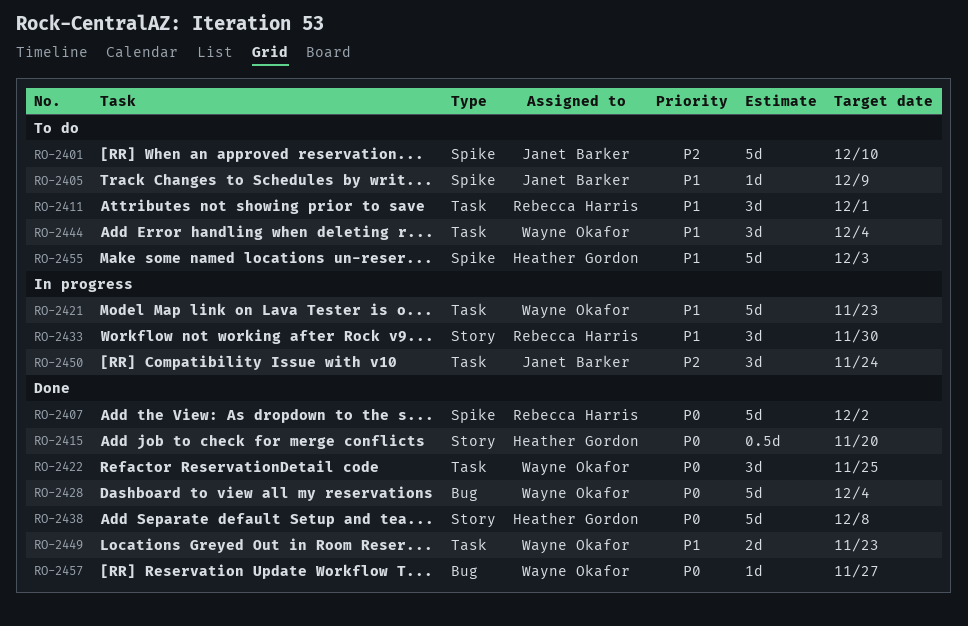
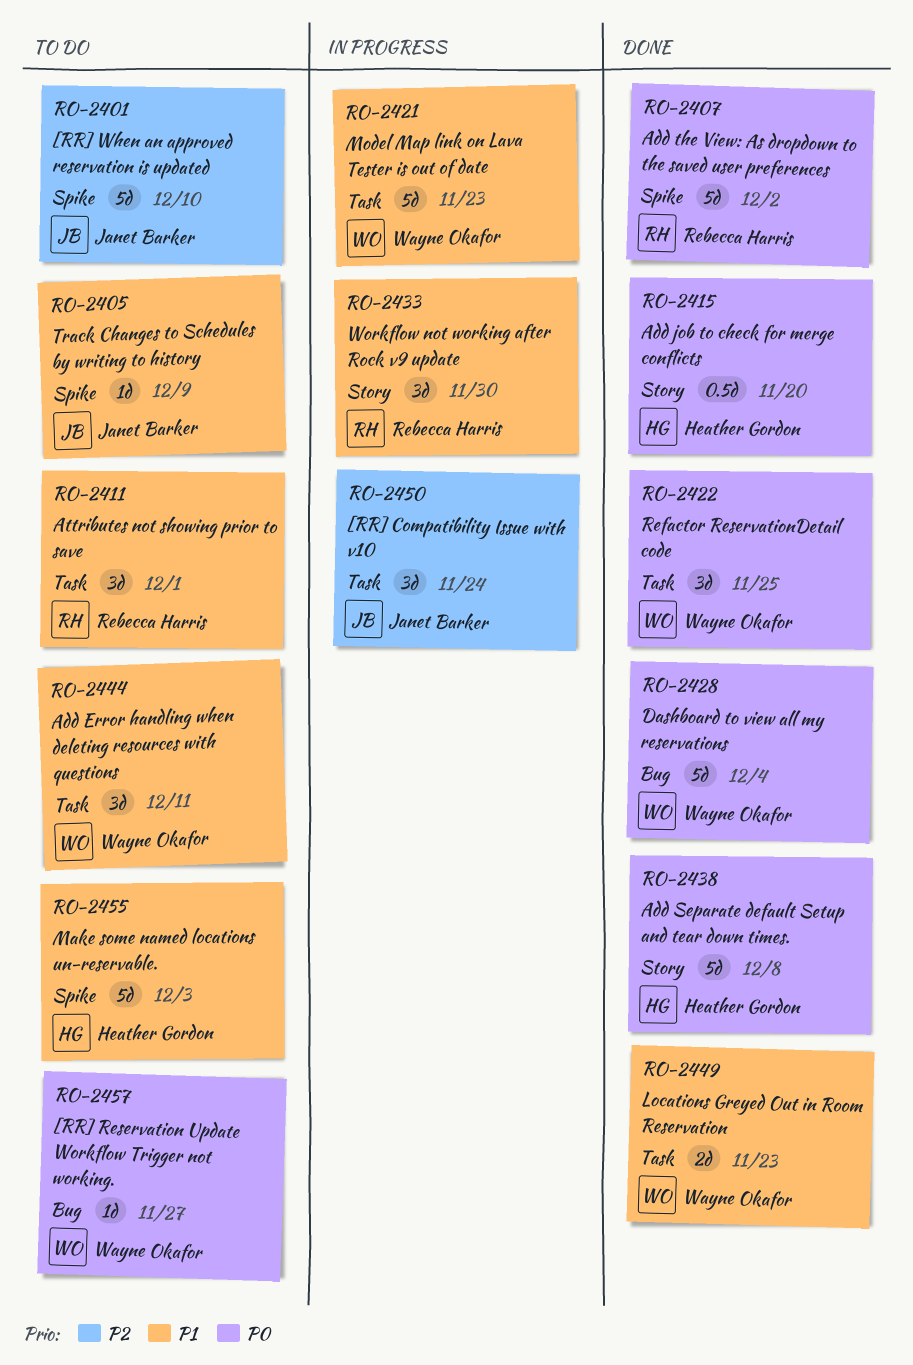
RO-2444, due: Dec 4 -> Dec 11
RO-2457, status: Done -> To do

